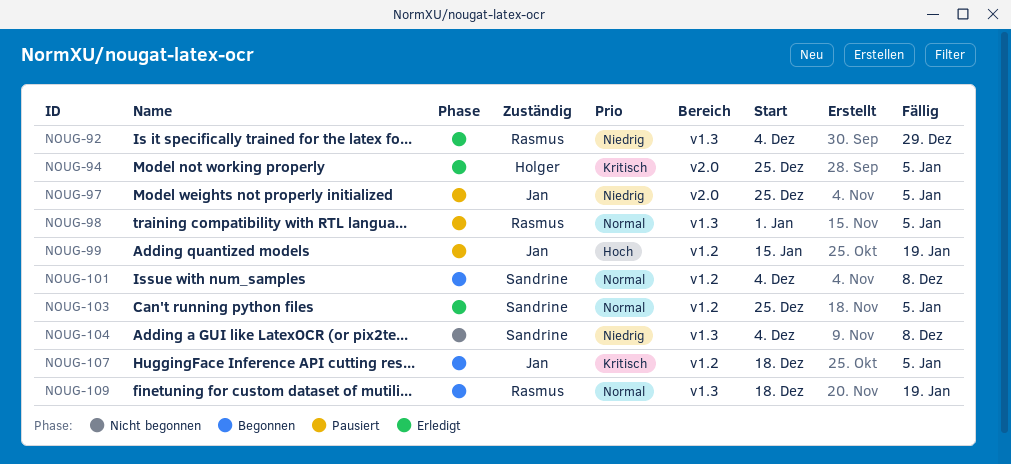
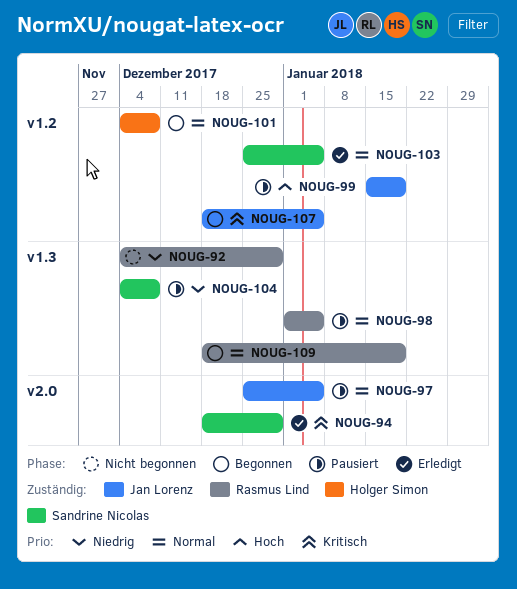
NOUG-92, status: Erledigt -> Nicht begonnen
NOUG-94, owner: Holger Simon -> Sandrine Nicolas
NOUG-94, start: Dec 25 -> Dec 18
NOUG-94, due: Jan 5 -> Dec 29
NOUG-97, priority: Niedrig -> Normal
NOUG-101, owner: Sandrine Nicolas -> Holger Simon
NOUG-104, status: Nicht begonnen -> Pausiert

